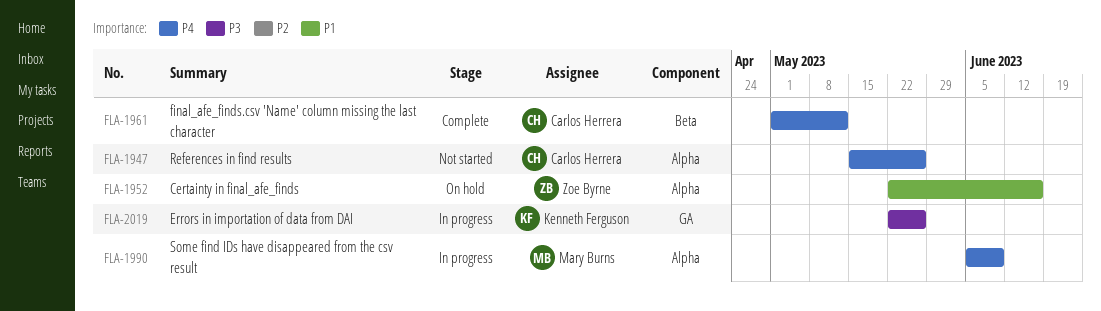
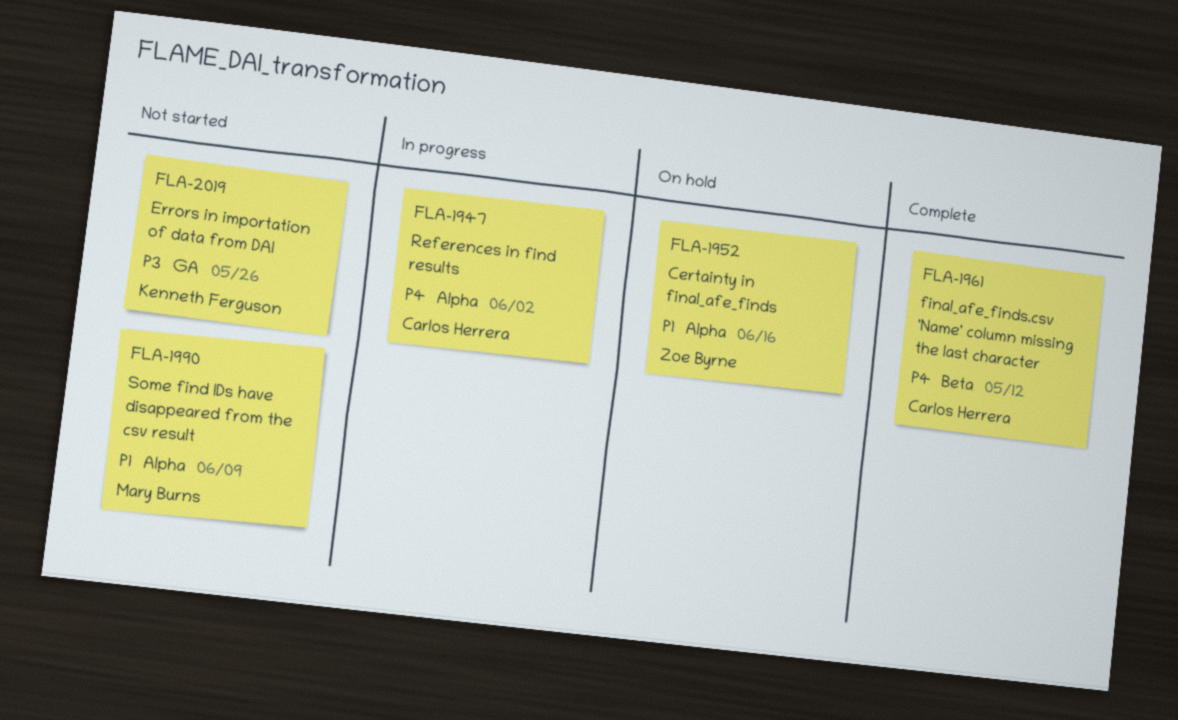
FLA-1947, status: Not started -> In progress
FLA-1947, due: May 26 -> Jun 2
FLA-1990, status: In progress -> Not started
FLA-1990, priority: P4 -> P1
FLA-2019, status: In progress -> Not started

